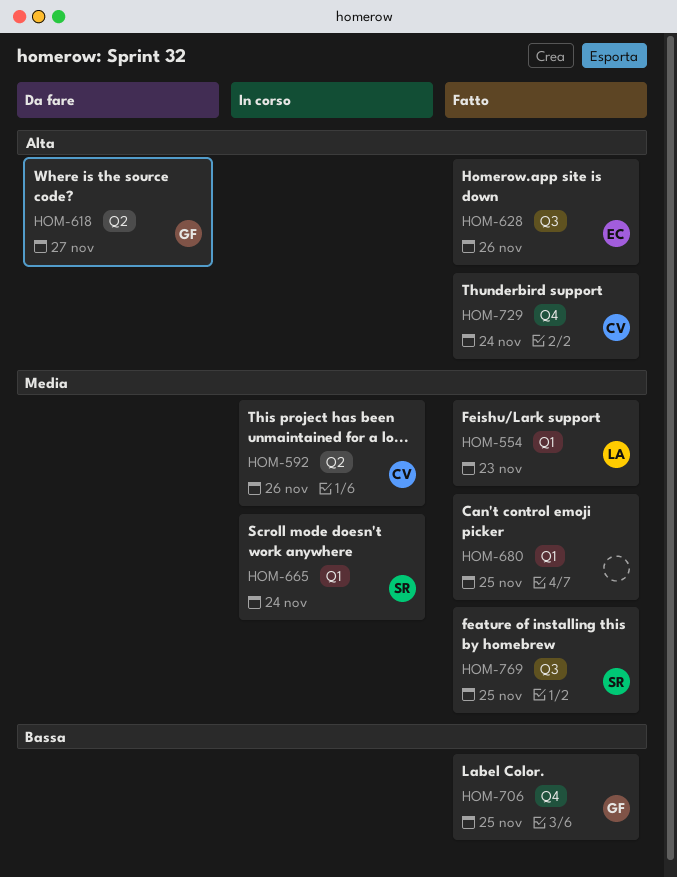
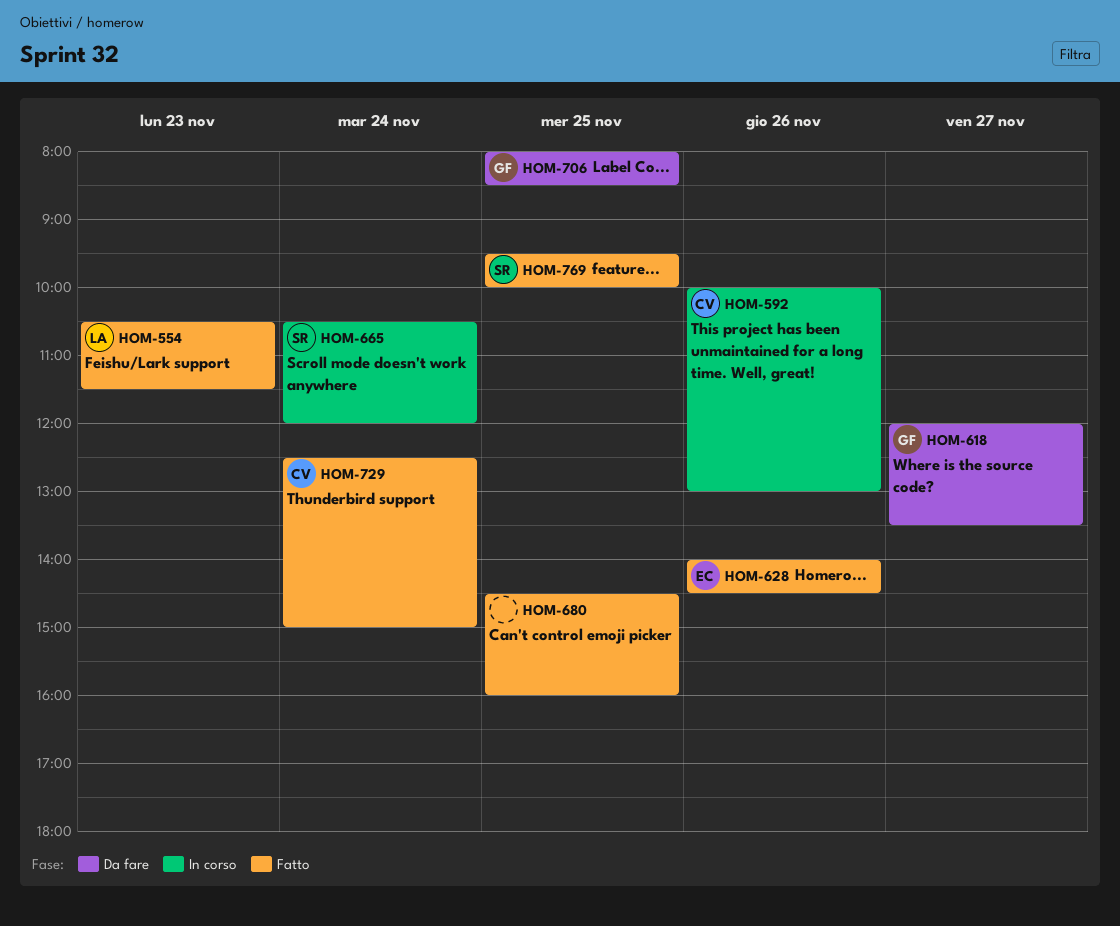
HOM-706, status: Fatto -> Da fare

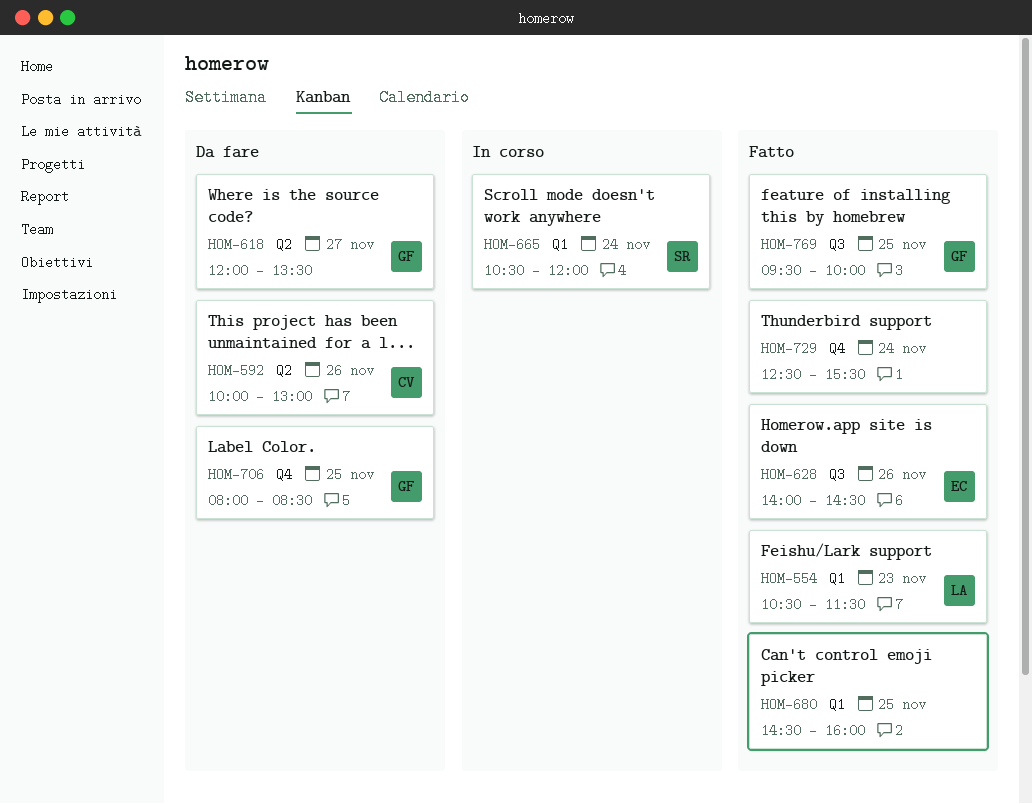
HOM-592, status: In corso -> Da fare
HOM-729, owner: CV -> none
HOM-729, ends: 15:00 -> 15:30
HOM-769, owner: SR -> GF

